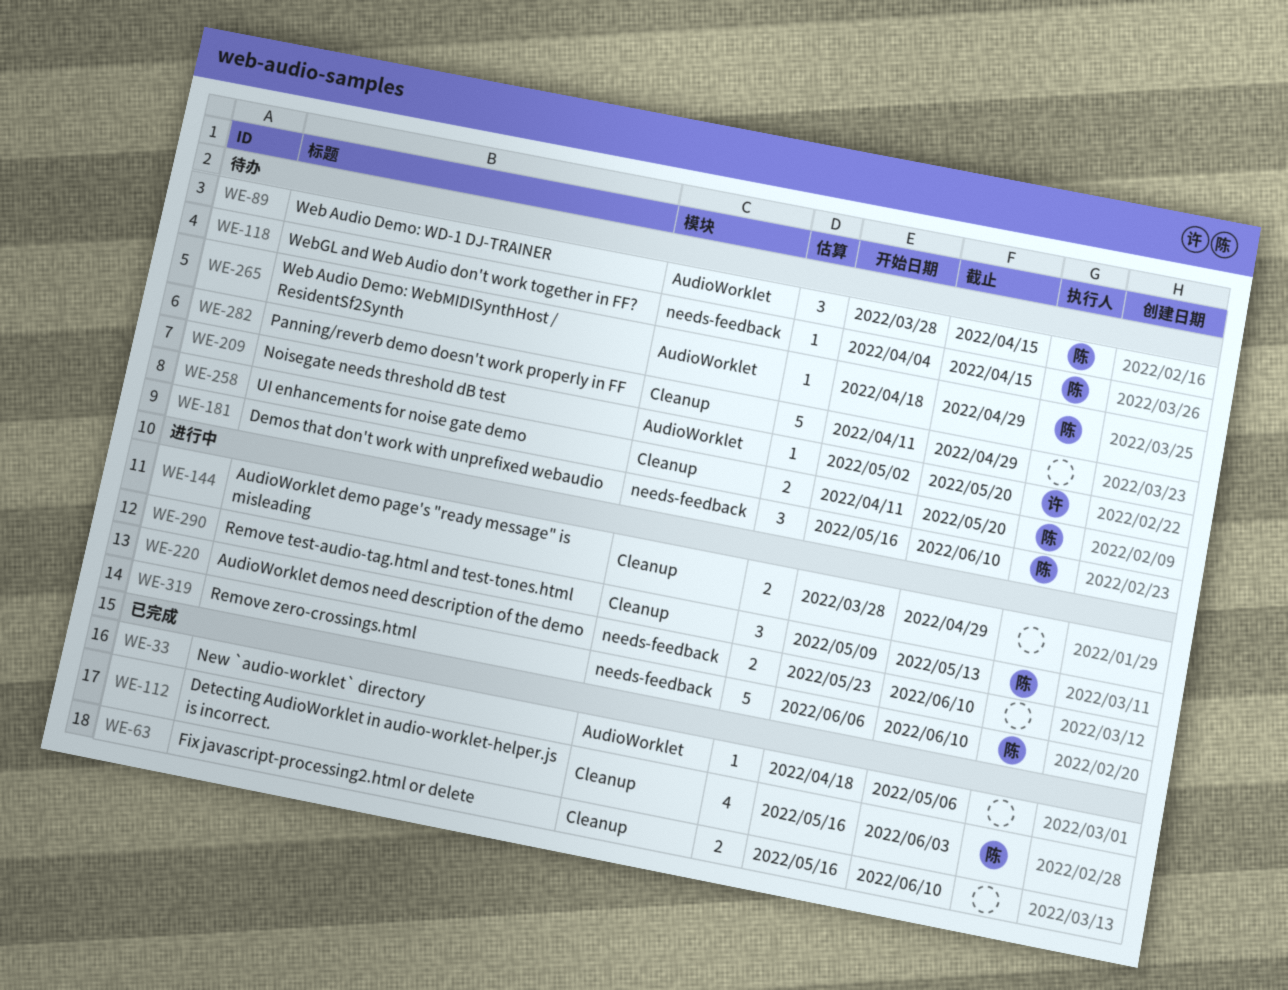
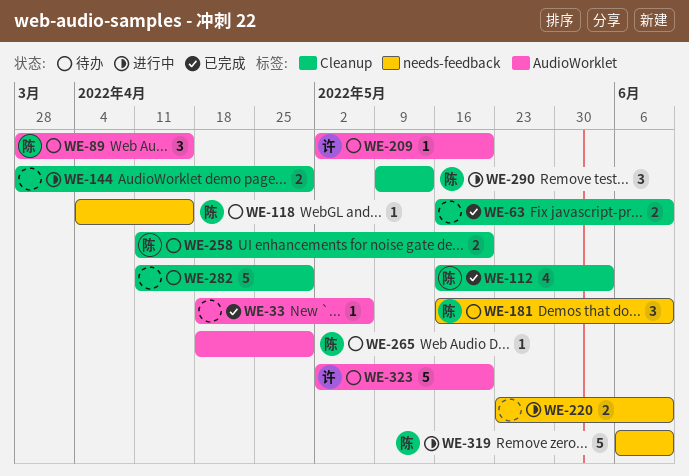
WE-323: none -> present

